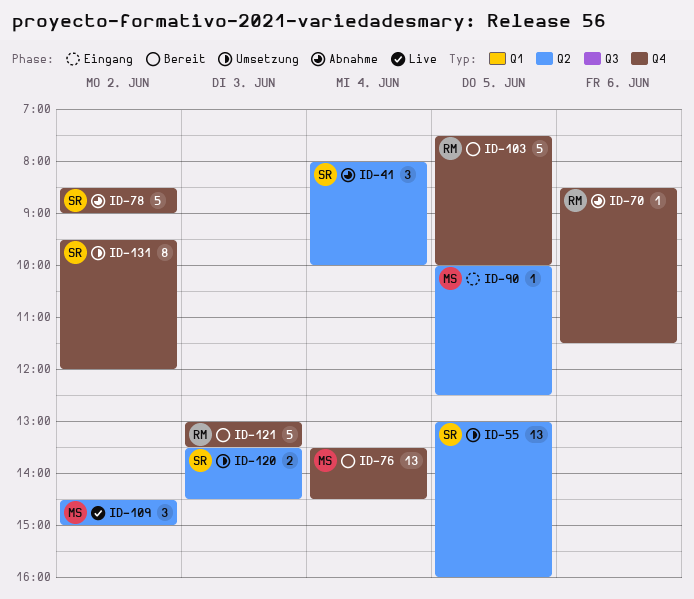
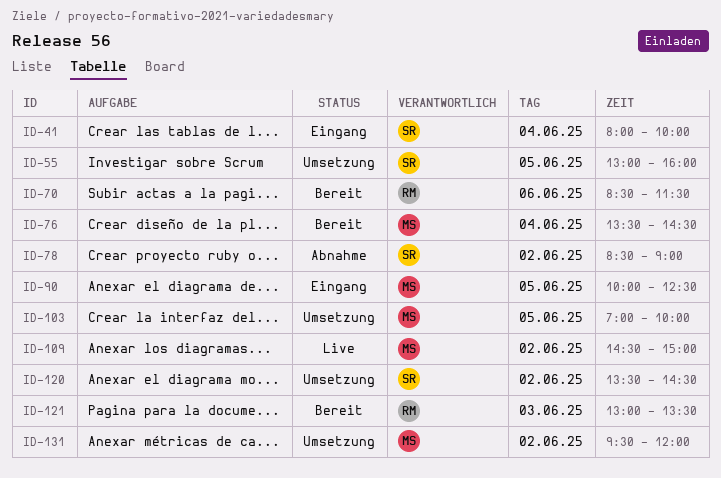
ID-41, status: Abnahme -> Eingang
ID-70, status: Abnahme -> Bereit
ID-103, status: Bereit -> Umsetzung
ID-103, owner: RM -> MS
ID-103, begins: 07:30 -> 07:00
ID-120, day: Jun 3 -> Jun 2
ID-131, owner: SR -> MS

